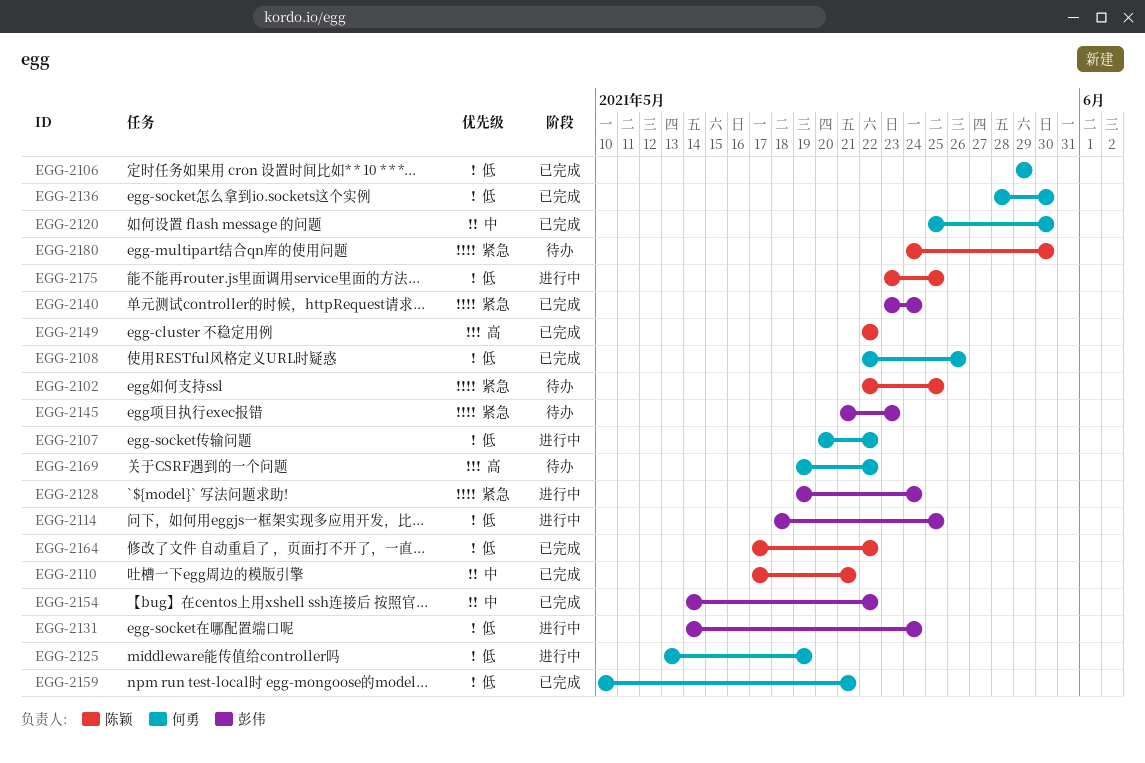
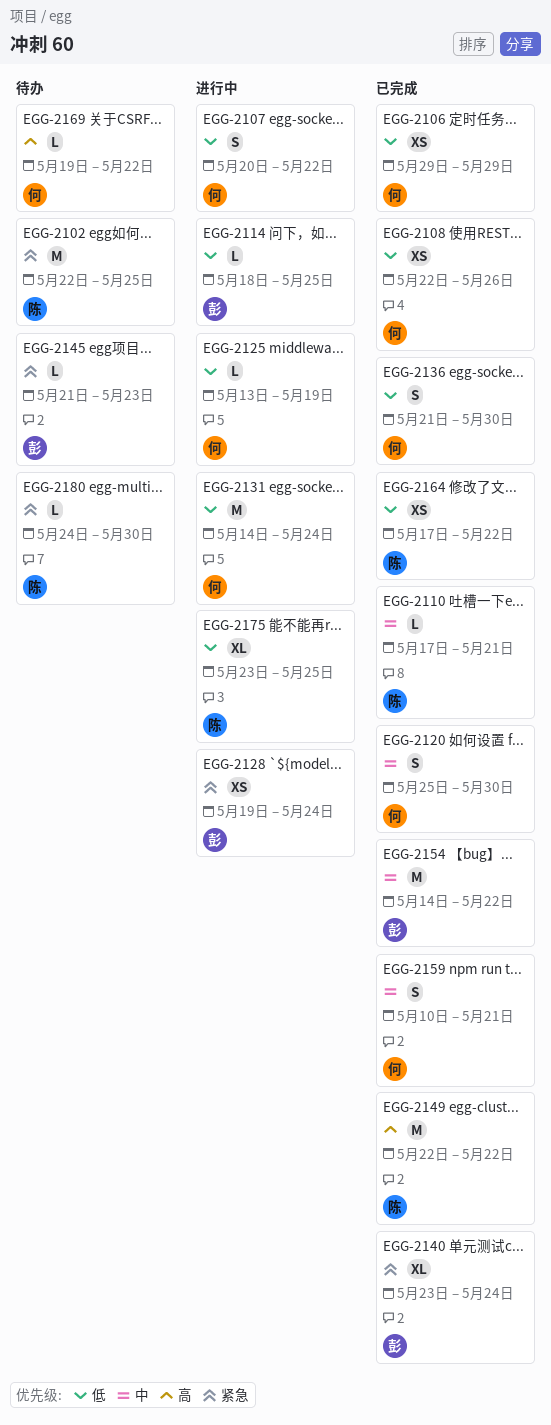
EGG-2131, owner: 彭伟 -> 何勇
EGG-2136, start: May 28 -> May 21
EGG-2159, priority: 低 -> 中

